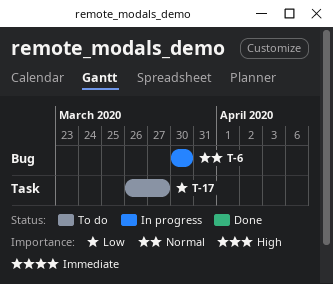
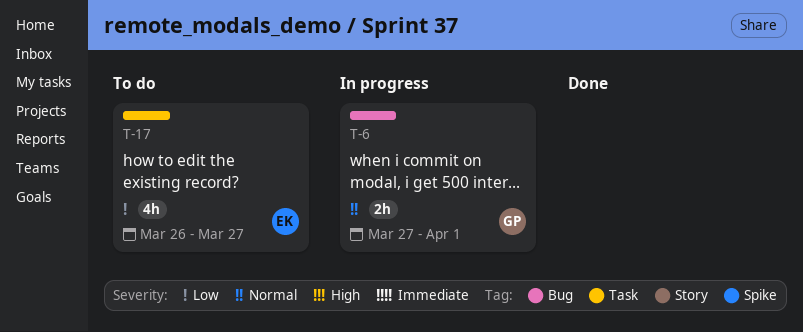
T-6, start: Mar 30 -> Mar 27
T-6, due: Mar 30 -> Apr 1

